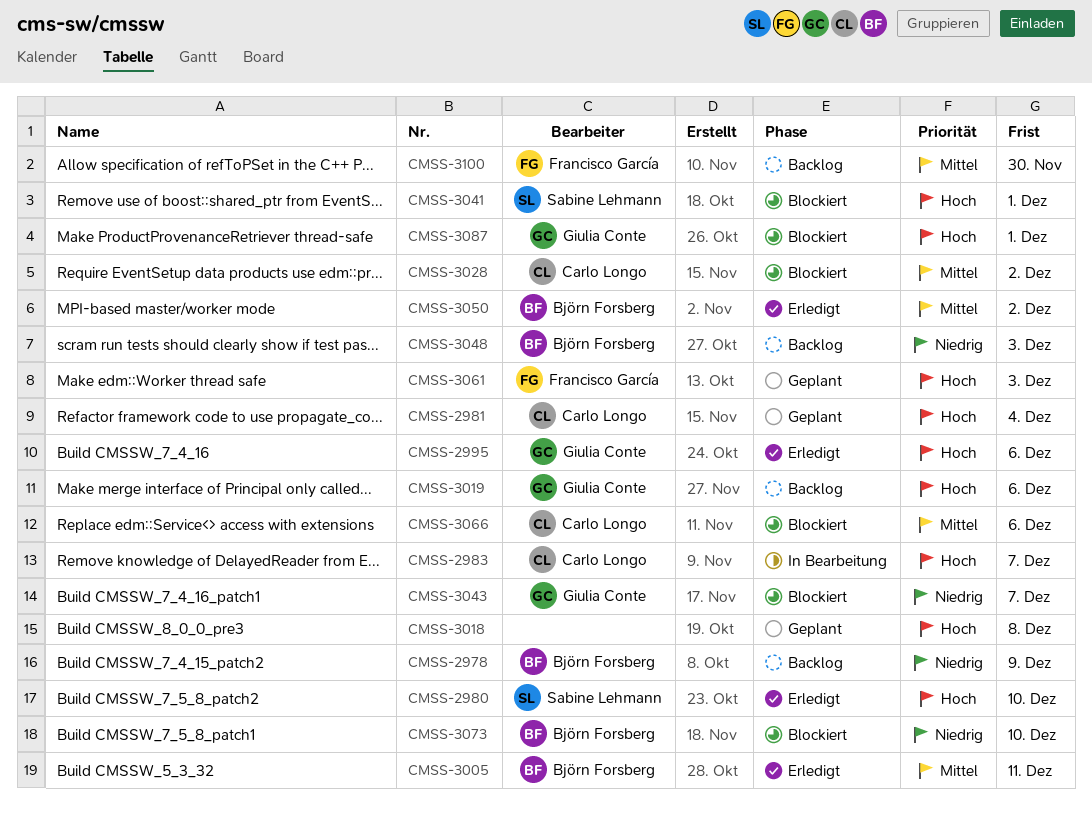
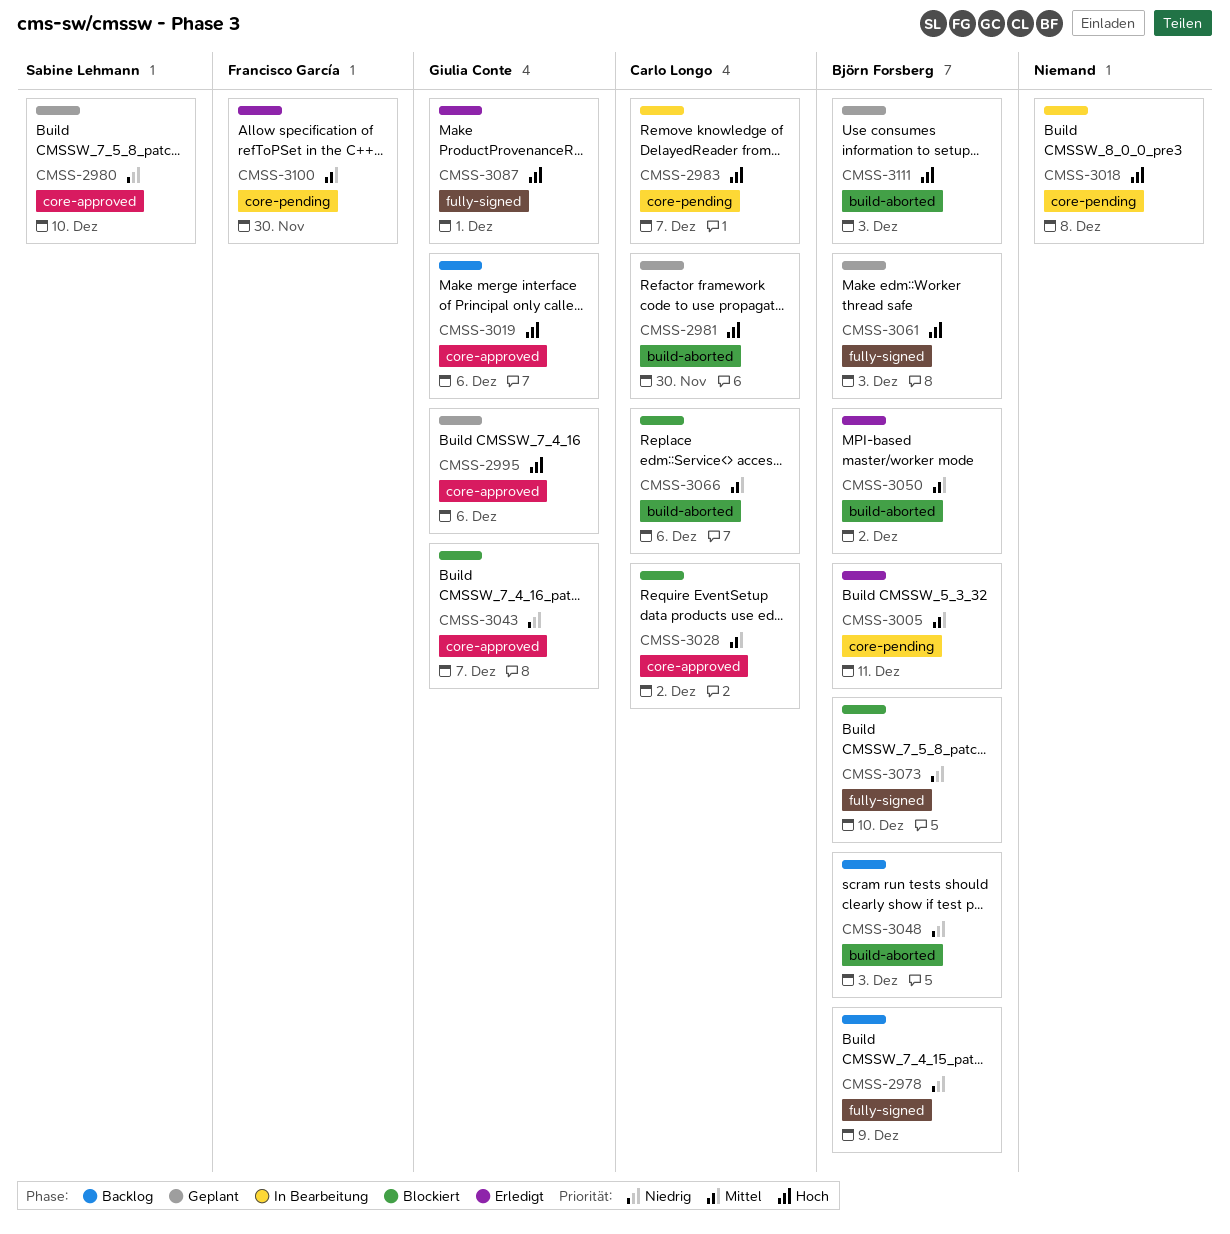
CMSS-2980, status: Erledigt -> Geplant
CMSS-2980, priority: Hoch -> Niedrig
CMSS-2981, due: Dec 4 -> Nov 30
CMSS-2995, status: Erledigt -> Geplant
CMSS-3018, status: Geplant -> In Bearbeitung
CMSS-3041: present -> none
CMSS-3061, owner: Francisco García -> Björn Forsberg
CMSS-3087, status: Blockiert -> Erledigt
CMSS-3100, status: Backlog -> Erledigt
CMSS-3111: none -> present

